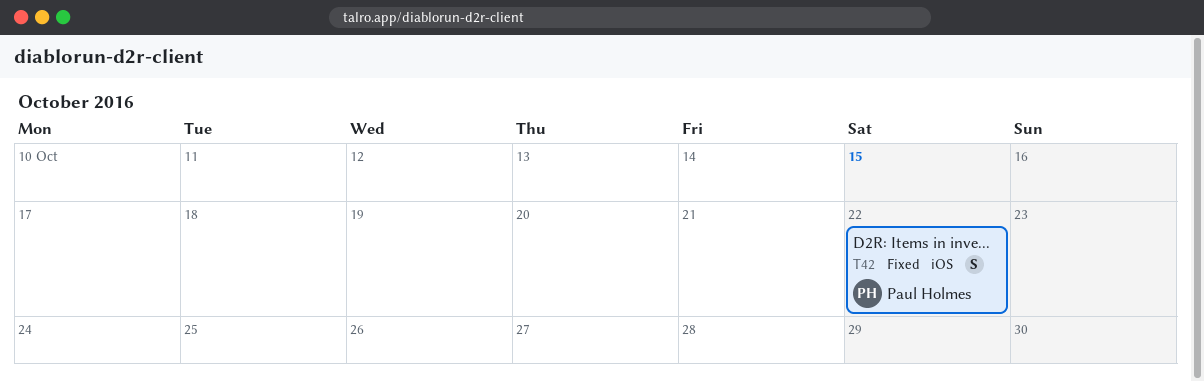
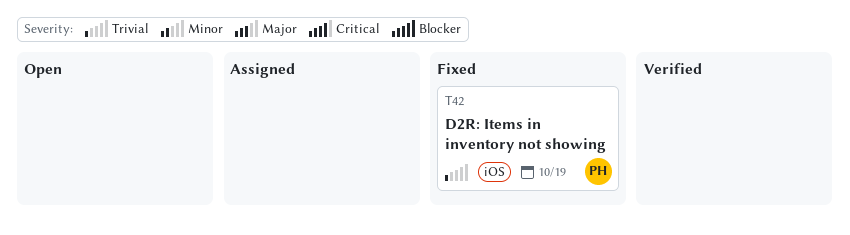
T42, due: Oct 22 -> Oct 19

